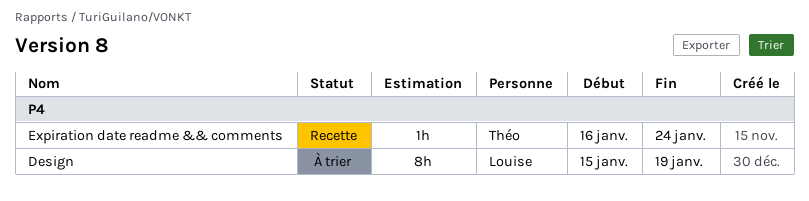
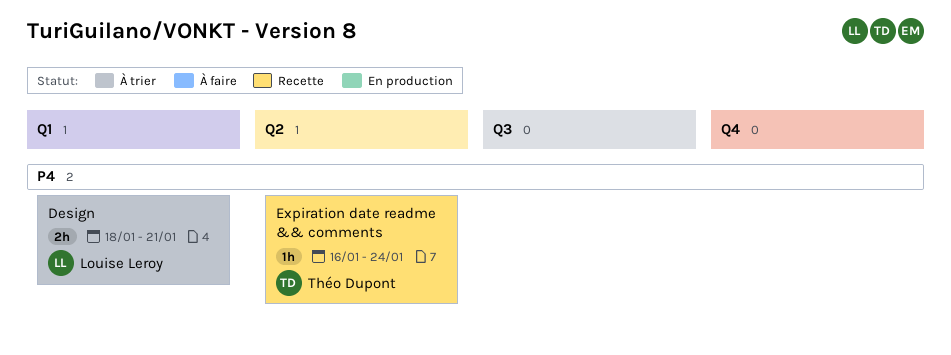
Design, estimate: 8h -> 2h
Design, start: Jan 15 -> Jan 18
Design, due: Jan 19 -> Jan 21

